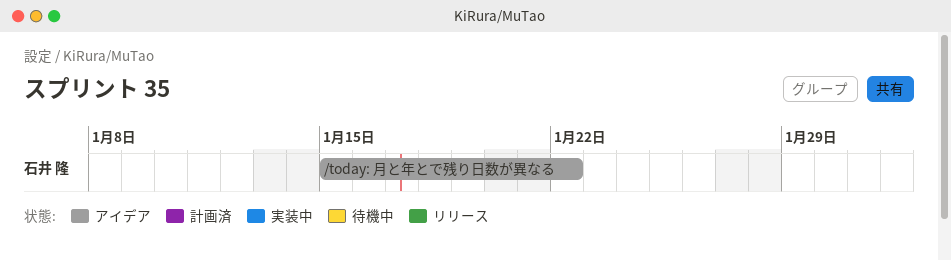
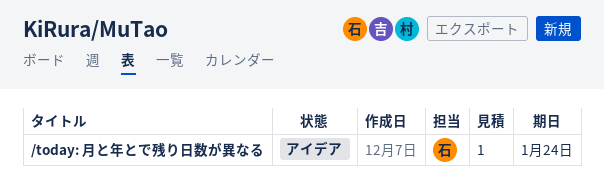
/today: 月と年とで残り日数が異なる, due: Jan 22 -> Jan 24

